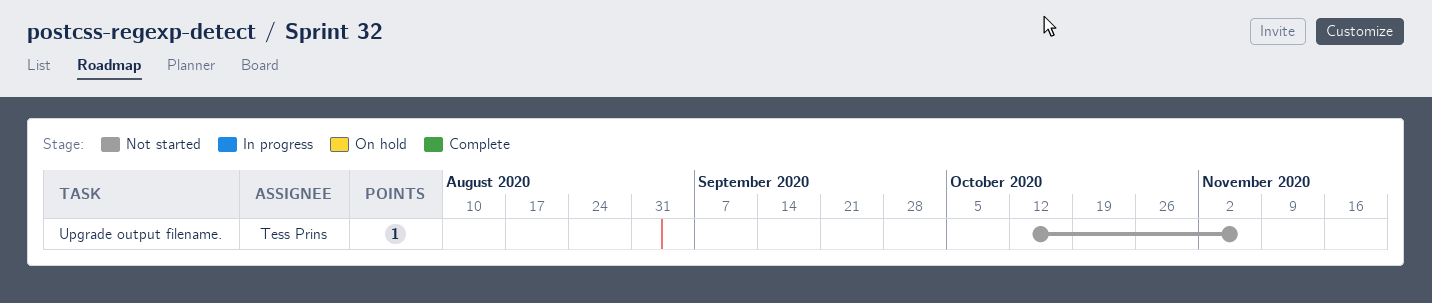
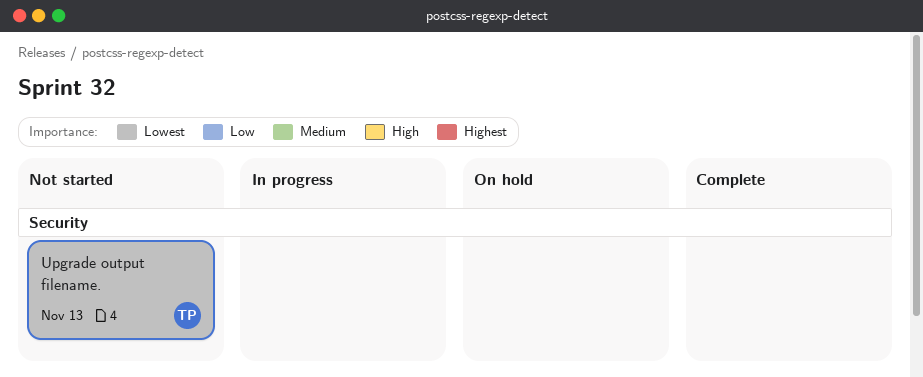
Upgrade output filename., due: Nov 6 -> Nov 13

